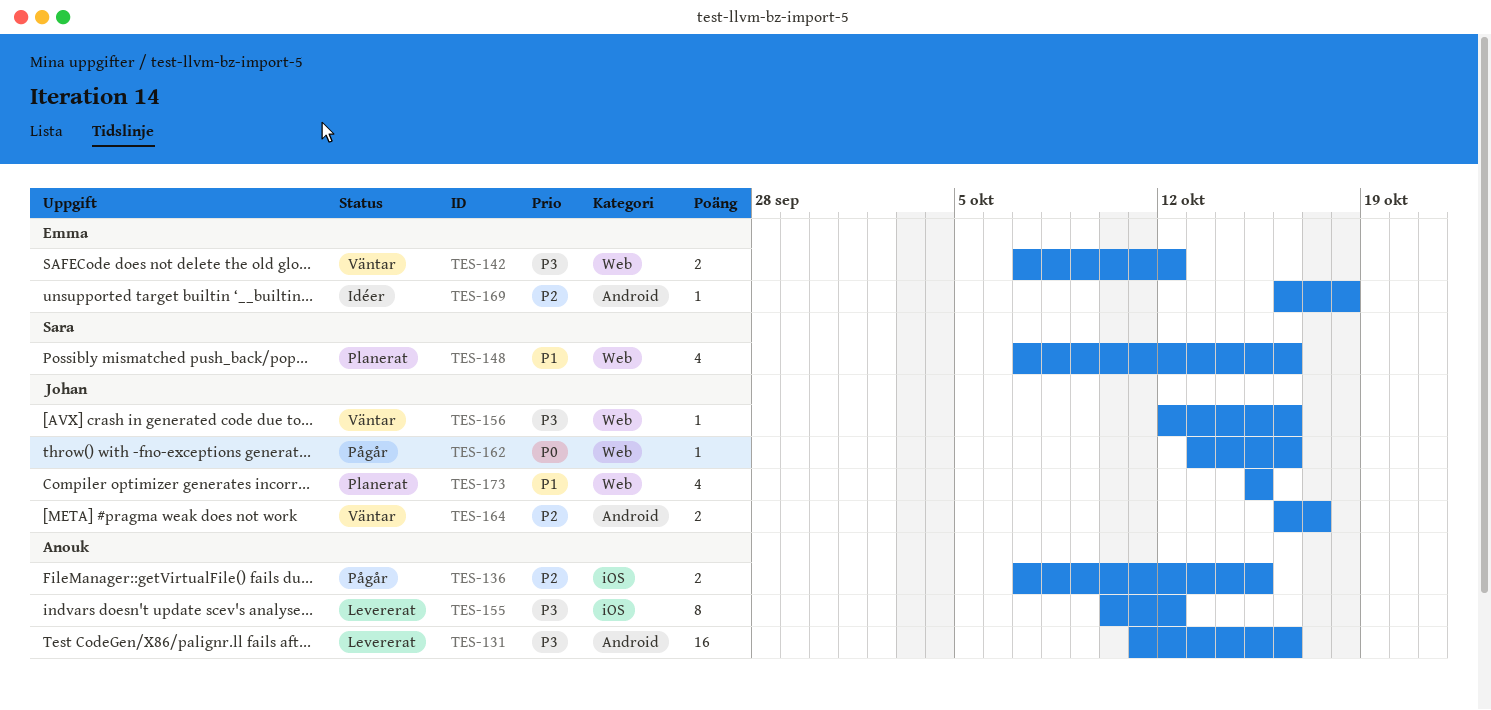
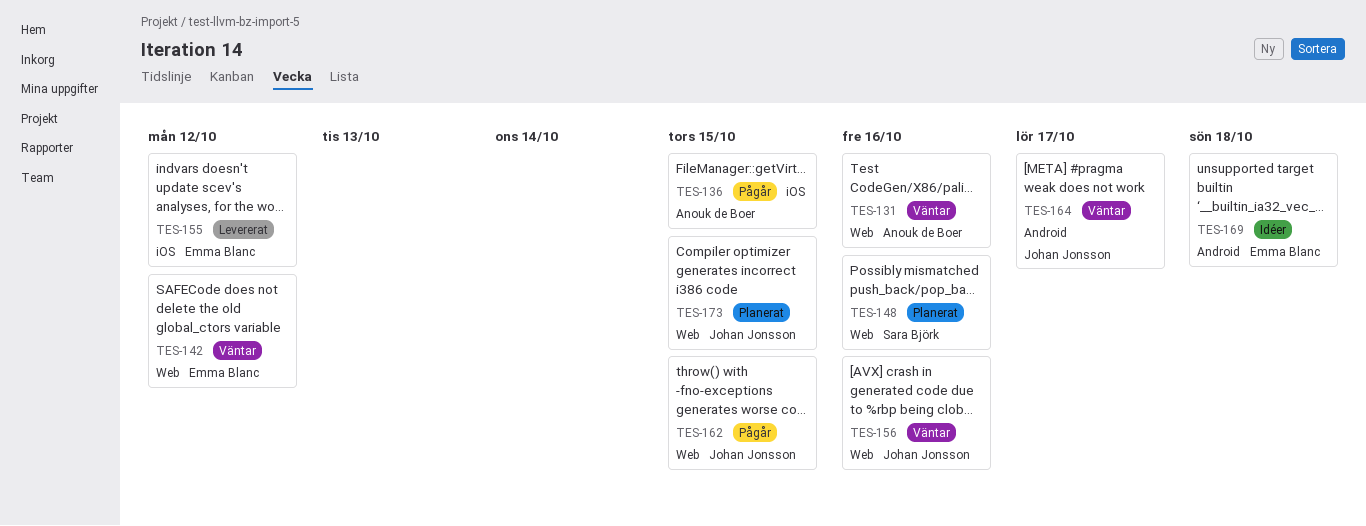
TES-131, status: Levererat -> Väntar
TES-131, label: Android -> Web
TES-155, owner: Anouk de Boer -> Emma Blanc
TES-162, due: Oct 16 -> Oct 15

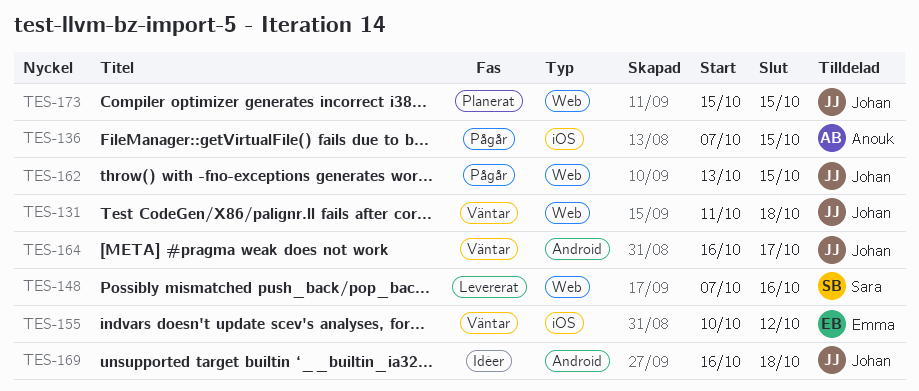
TES-131, owner: Anouk de Boer -> Johan Jonsson
TES-131, due: Oct 16 -> Oct 18
TES-142: present -> none
TES-148, status: Planerat -> Levererat
TES-155, status: Levererat -> Väntar
TES-156: present -> none
TES-169, owner: Emma Blanc -> Johan Jonsson

